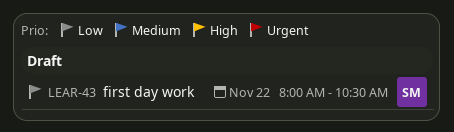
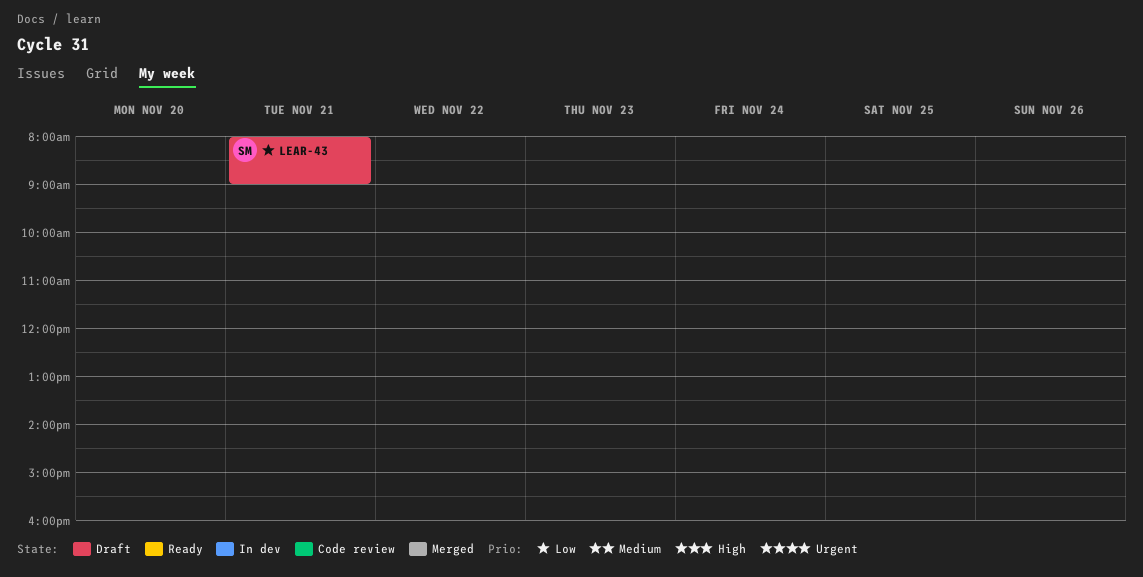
LEAR-43, day: Nov 22 -> Nov 21
LEAR-43, ends: 10:30 -> 09:00

